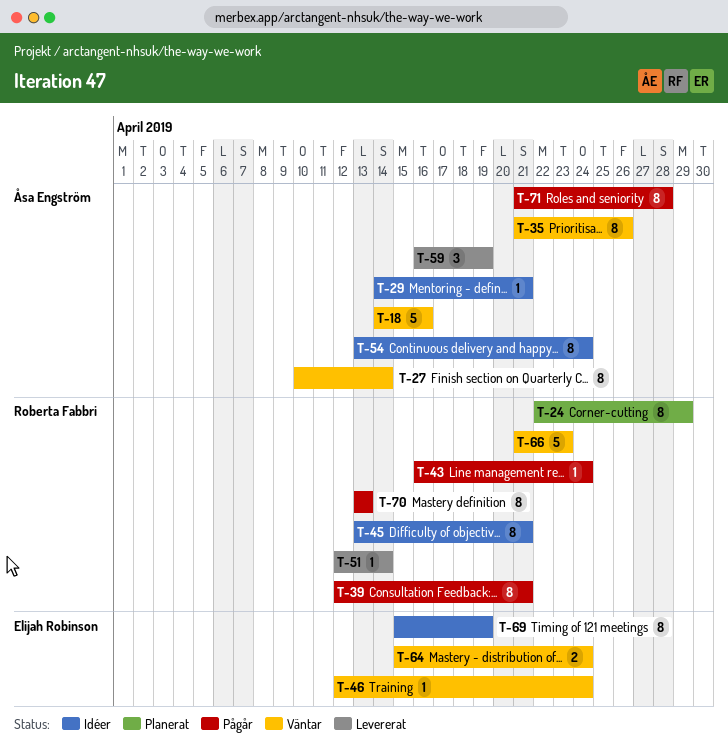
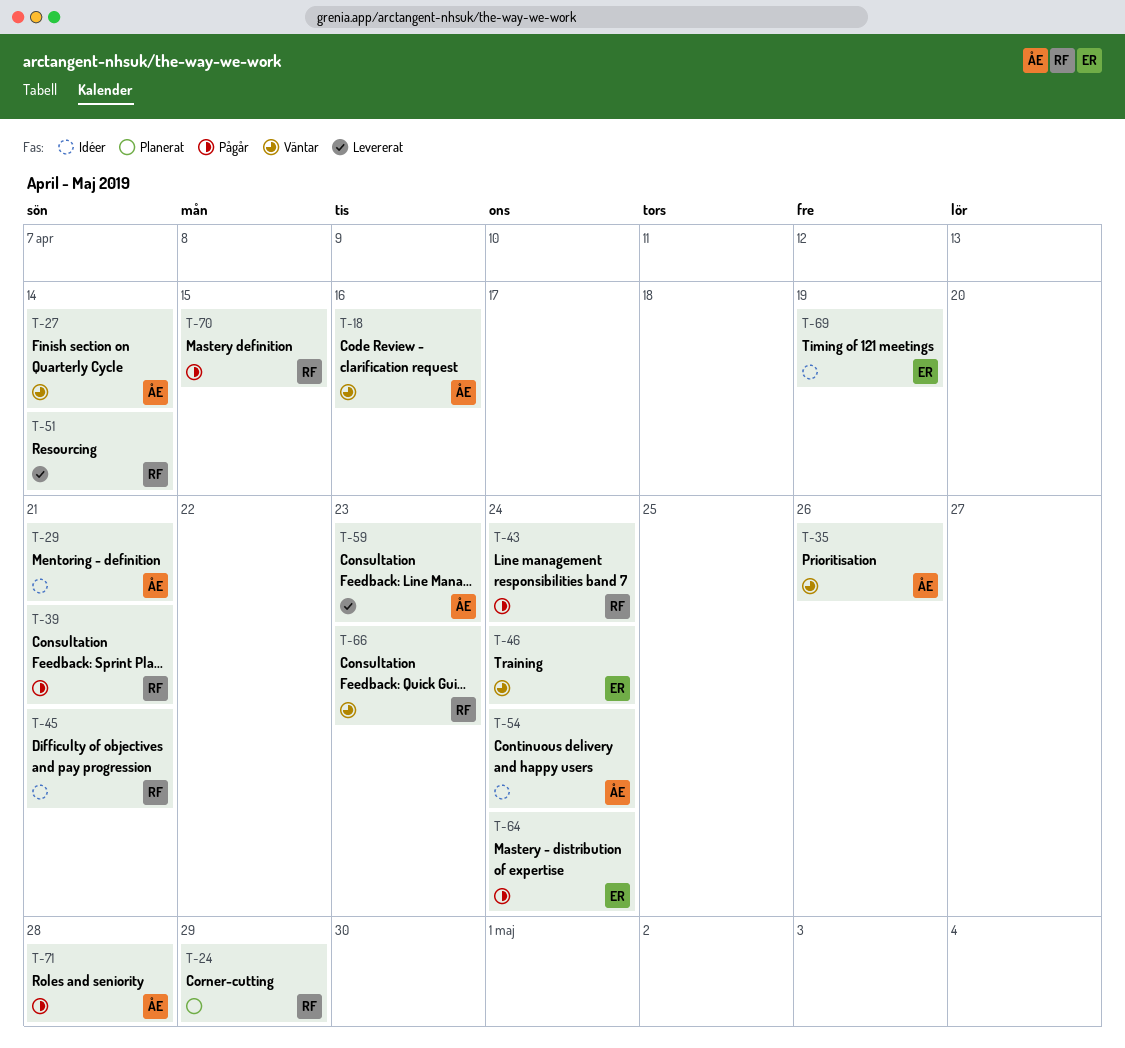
T-59, due: Apr 19 -> Apr 23
T-64, status: Väntar -> Pågår
T-70, due: Apr 13 -> Apr 15

